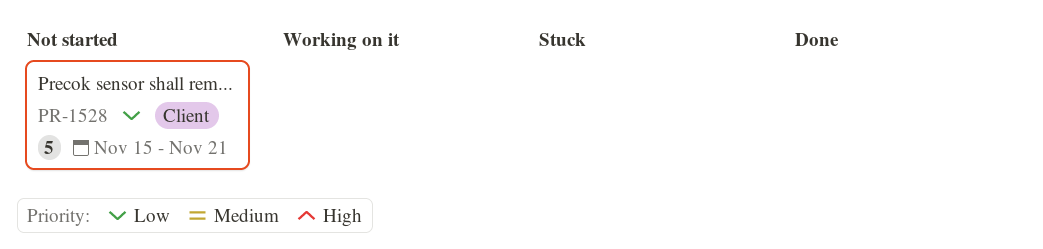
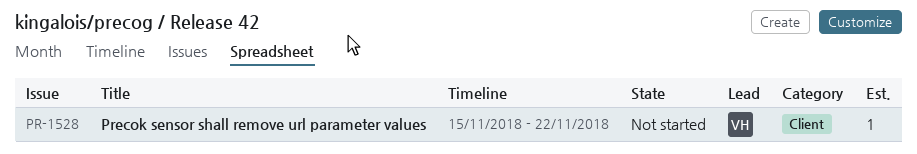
PR-1528, estimate: 5 -> 1
PR-1528, due: Nov 21 -> Nov 22

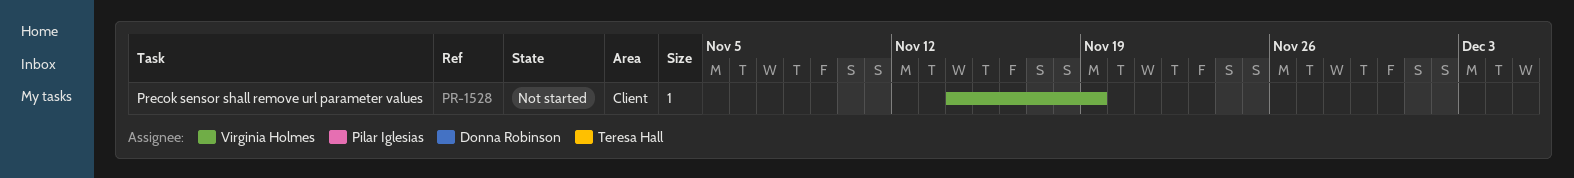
PR-1528, start: Nov 15 -> Nov 14
PR-1528, due: Nov 22 -> Nov 19

